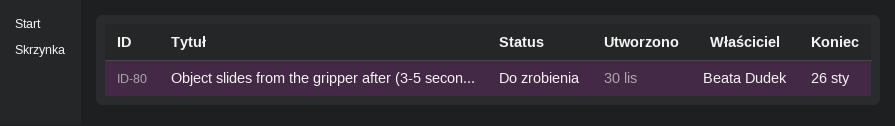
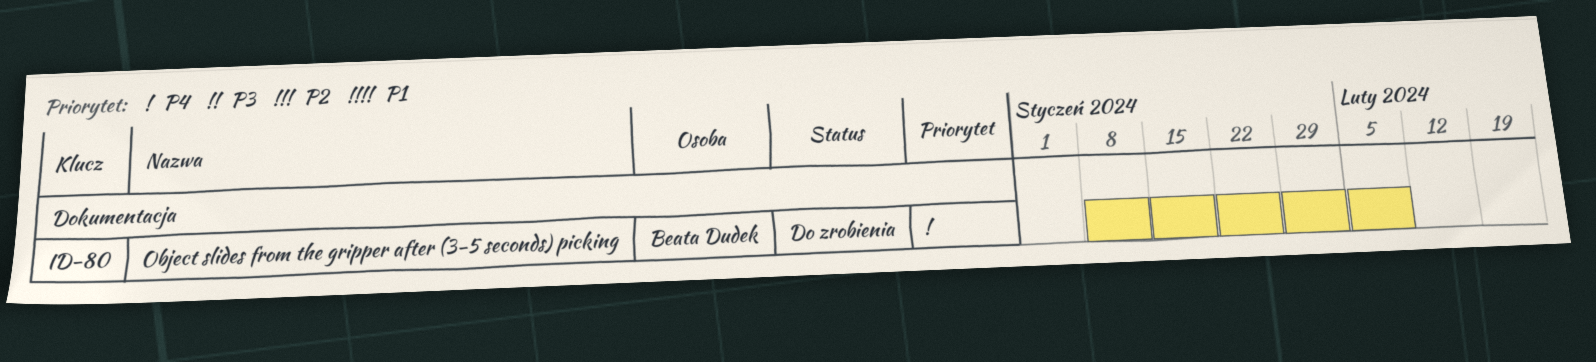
ID-80, due: Jan 26 -> Feb 9

